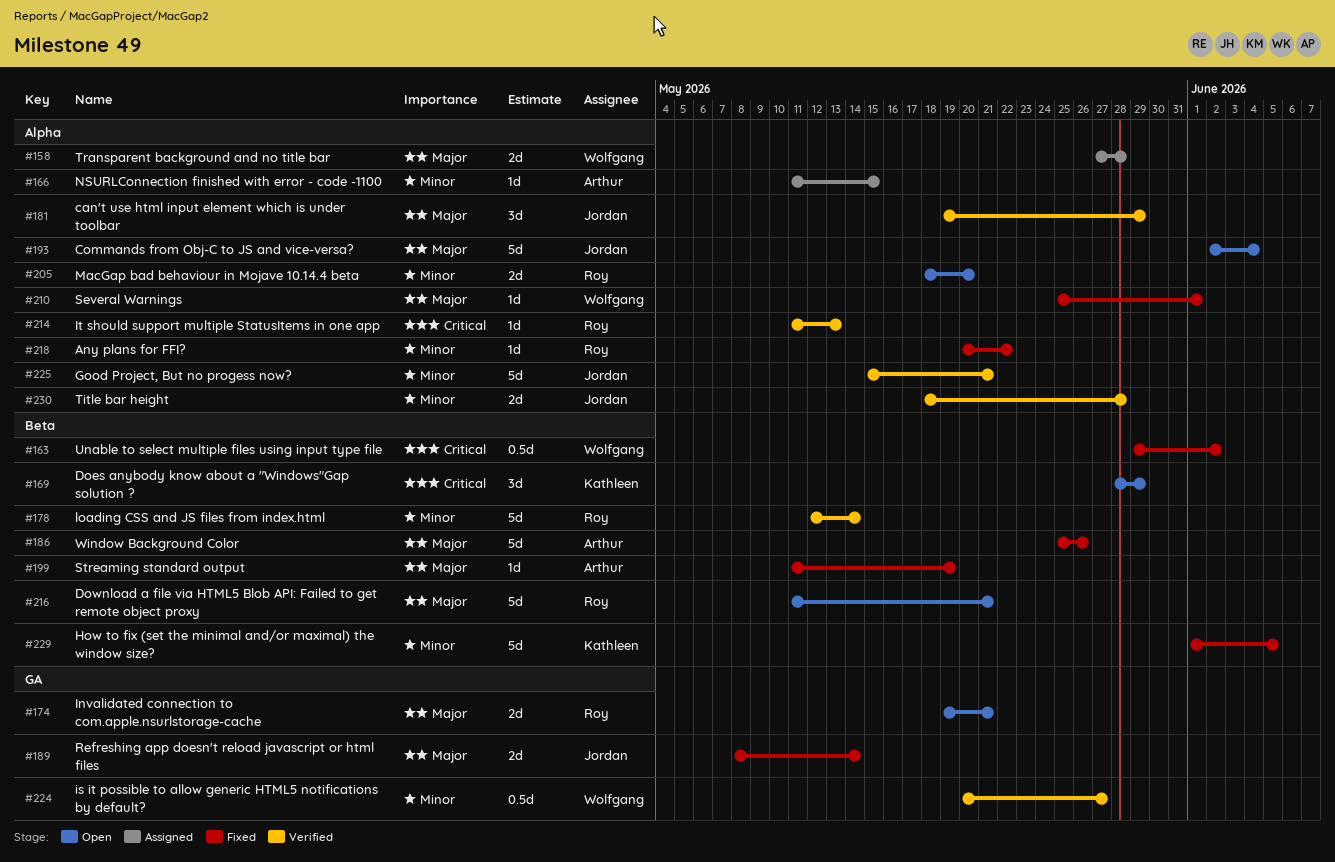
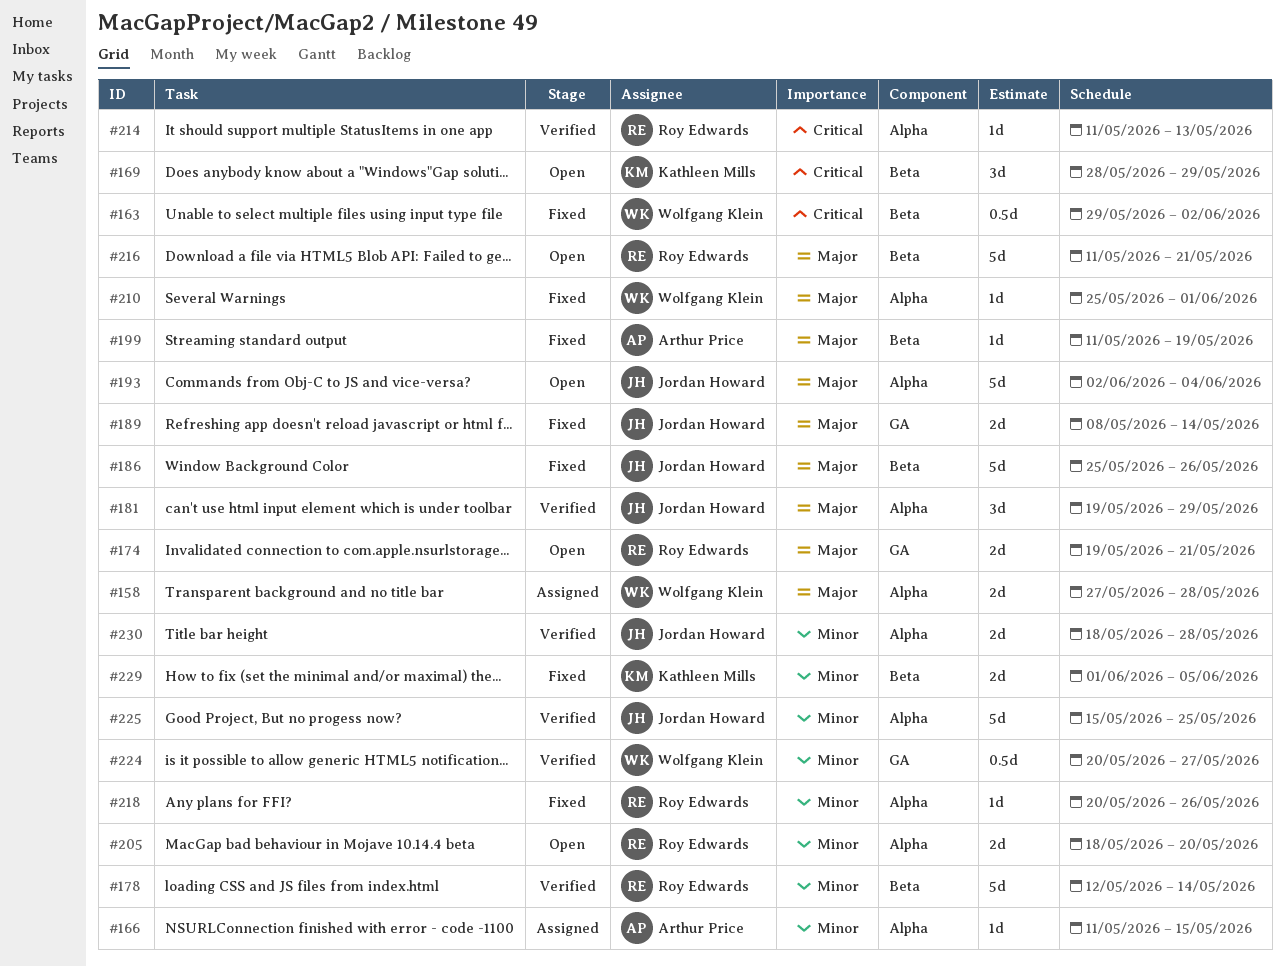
#186, owner: Arthur Price -> Jordan Howard
#218, due: May 22 -> May 26
#225, due: May 21 -> May 25
#229, estimate: 5d -> 2d

